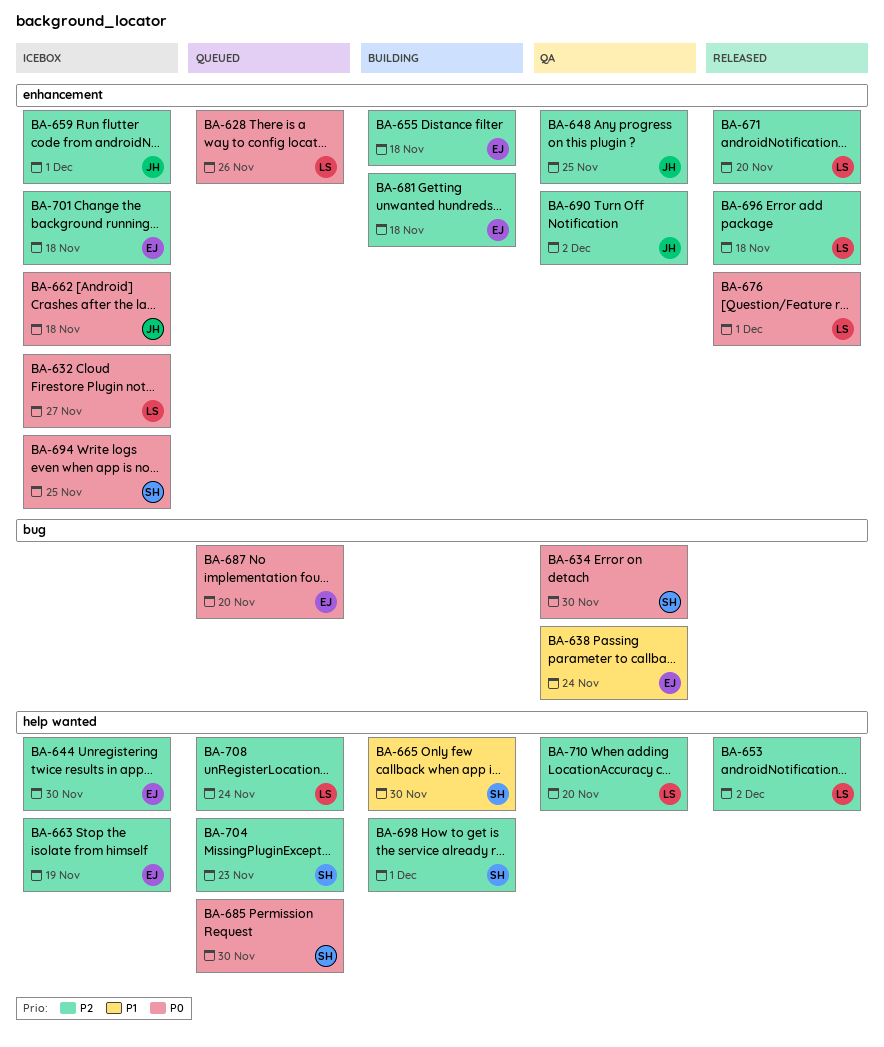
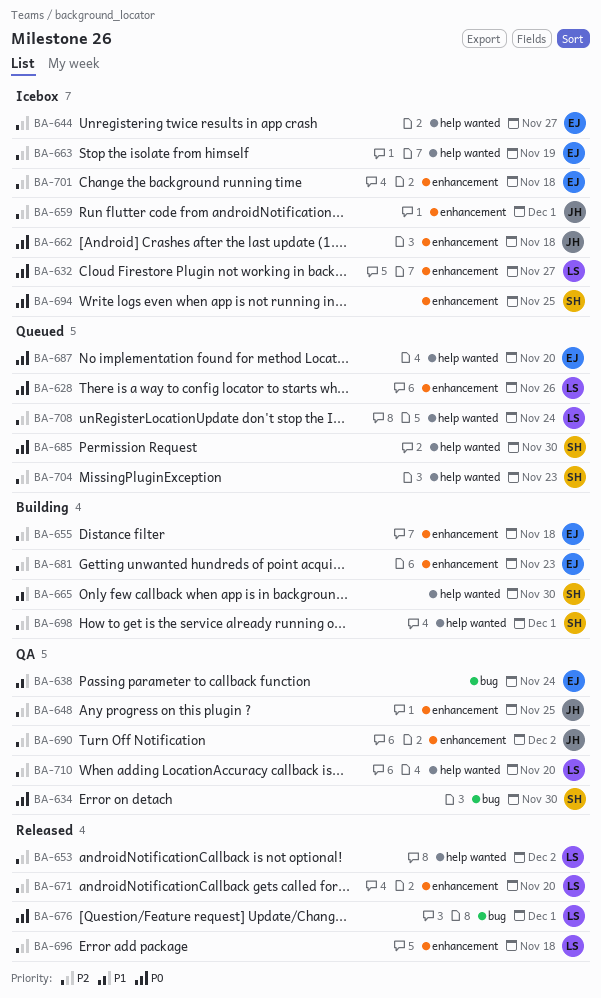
BA-644, due: Nov 30 -> Nov 27
BA-676, label: enhancement -> bug
BA-681, due: Nov 18 -> Nov 23
BA-687, label: bug -> help wanted

